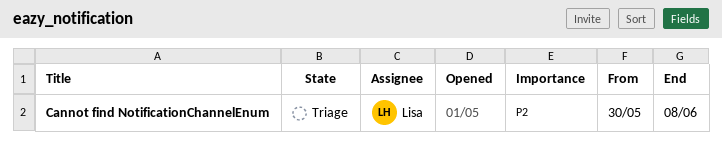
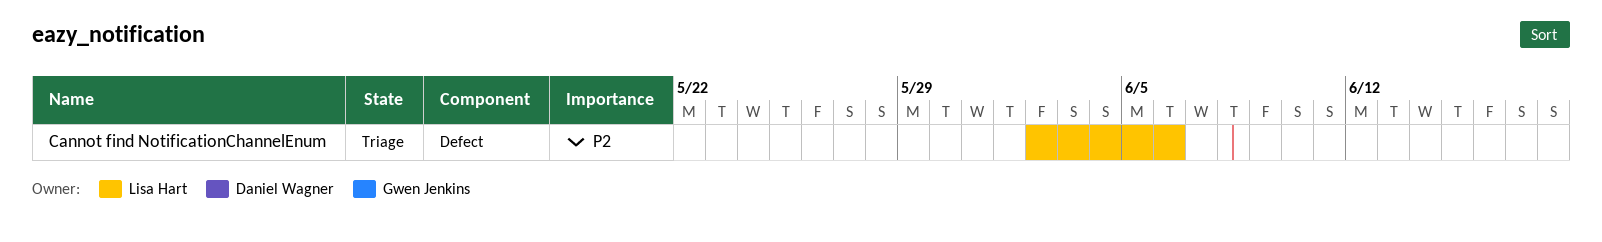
Cannot find NotificationChannelEnum, start: May 30 -> Jun 2
Cannot find NotificationChannelEnum, due: Jun 8 -> Jun 6

